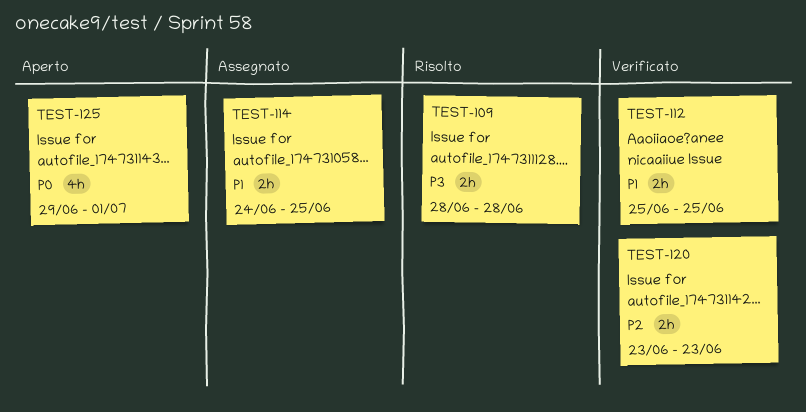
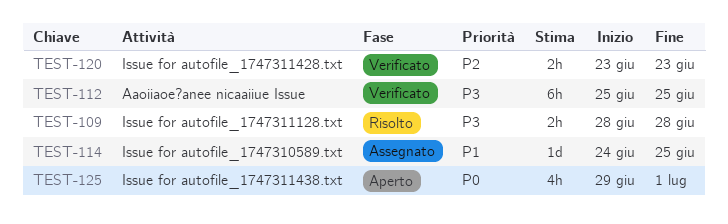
TEST-112, priority: P1 -> P3
TEST-112, estimate: 2h -> 6h
TEST-114, estimate: 2h -> 1d

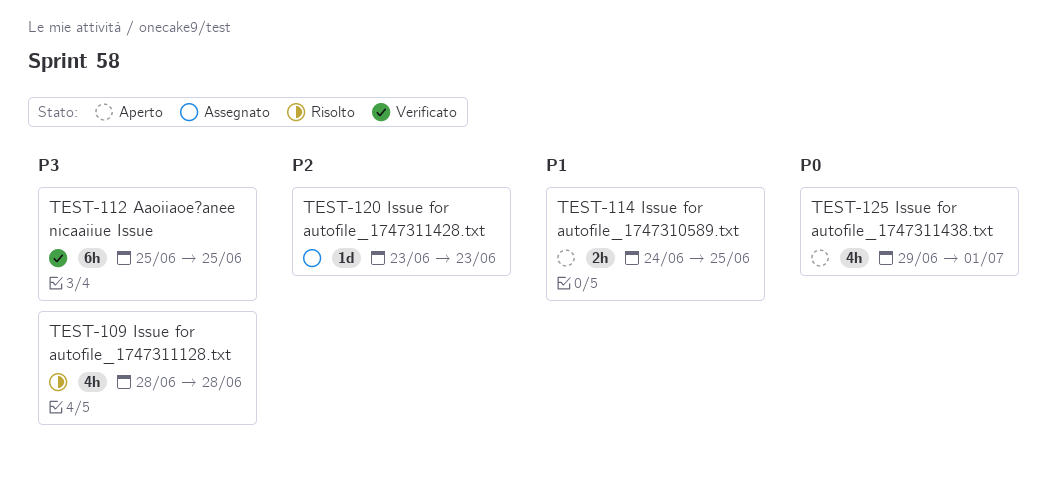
TEST-109, estimate: 2h -> 4h
TEST-114, status: Assegnato -> Aperto
TEST-114, estimate: 1d -> 2h
TEST-120, status: Verificato -> Assegnato
TEST-120, estimate: 2h -> 1d

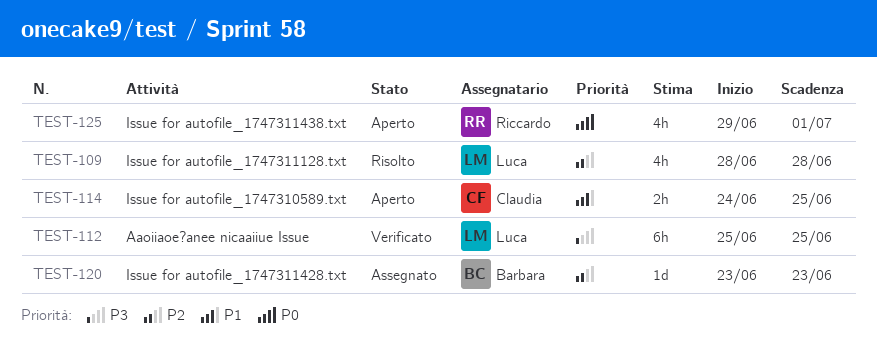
TEST-109, priority: P3 -> P2

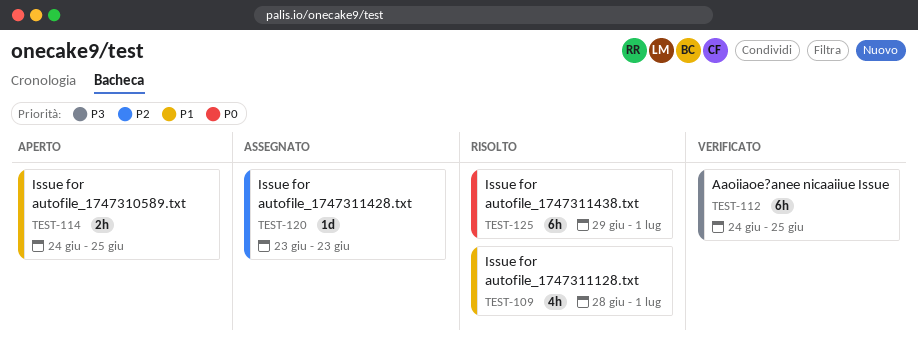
TEST-109, priority: P2 -> P1
TEST-109, due: Jun 28 -> Jul 1
TEST-112, start: Jun 25 -> Jun 24
TEST-125, status: Aperto -> Risolto
TEST-125, estimate: 4h -> 6h

